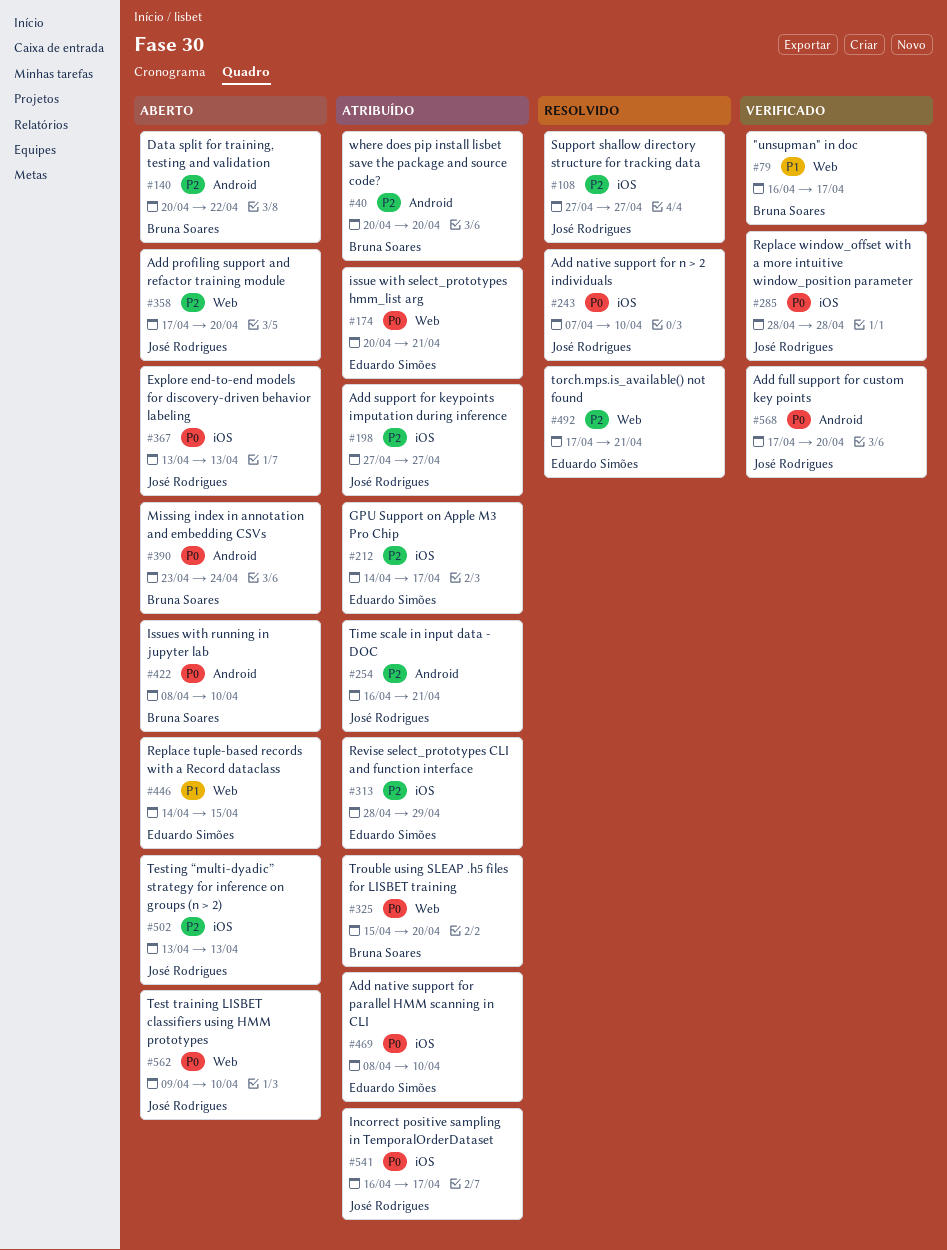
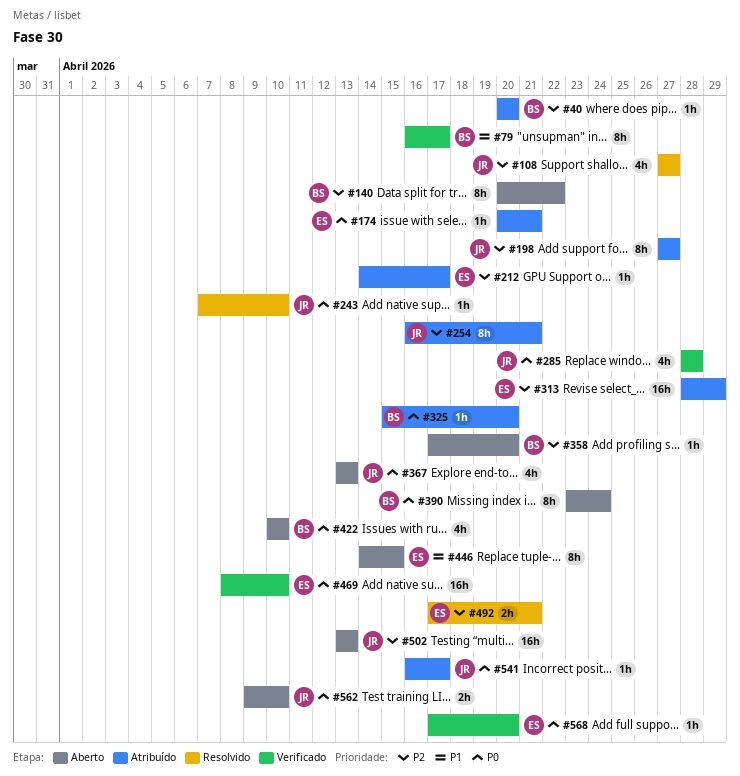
#358, owner: José Rodrigues -> Bruna Soares
#422, start: Apr 8 -> Apr 10
#469, status: Atribuído -> Verificado
#568, owner: José Rodrigues -> Eduardo Simões

